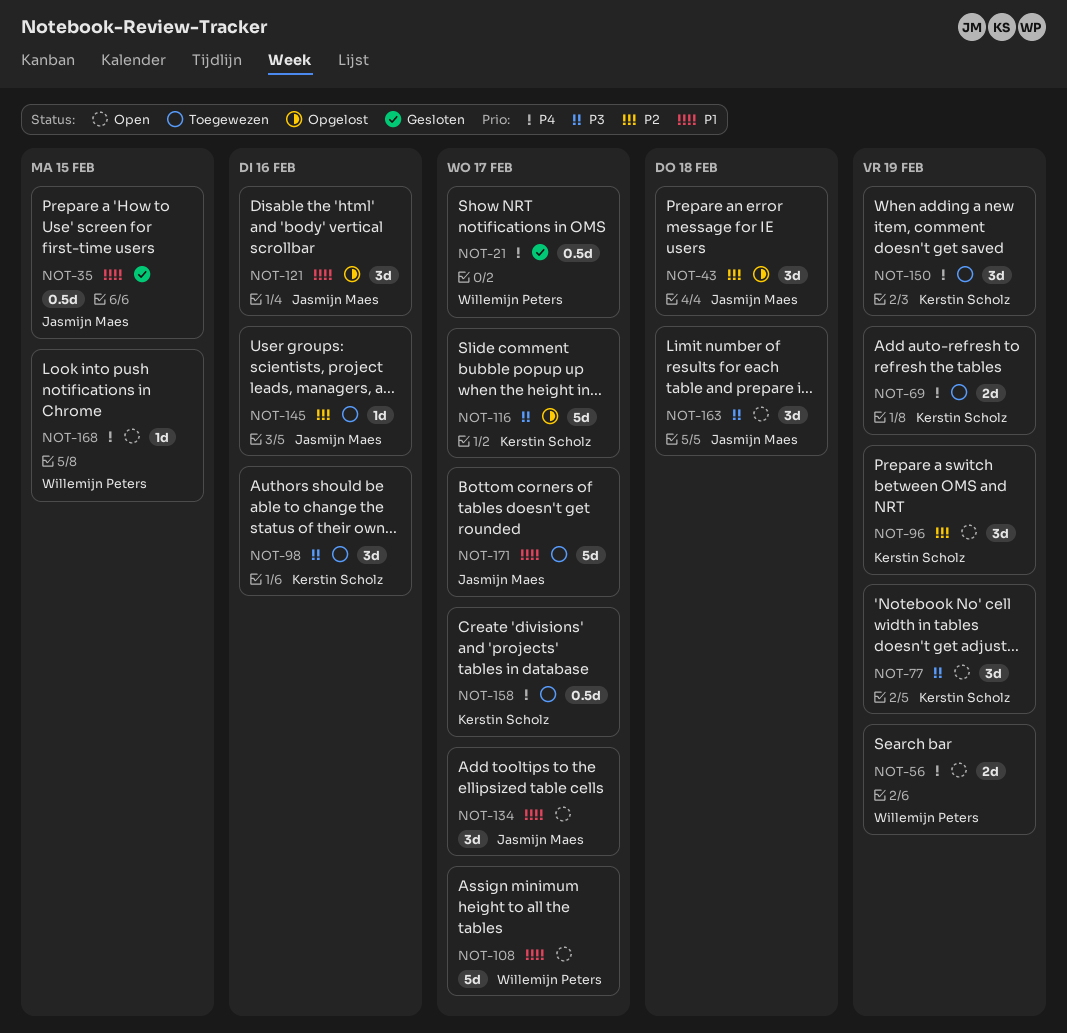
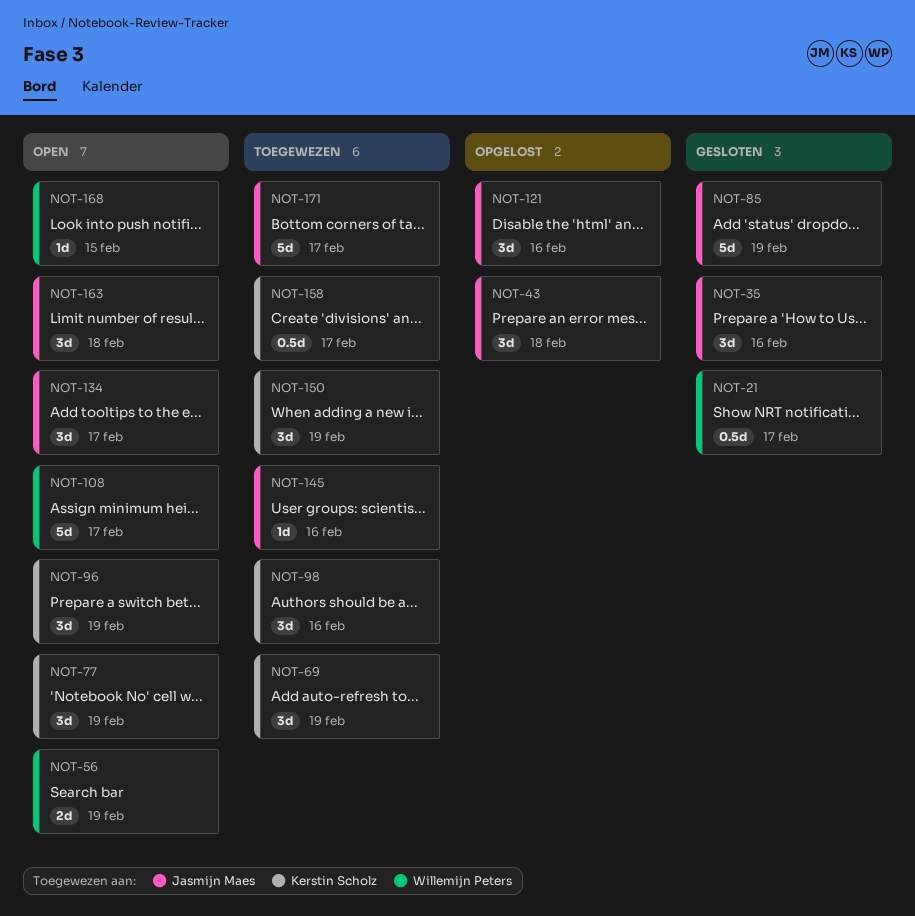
NOT-35, estimate: 0.5d -> 3d
NOT-35, due: Feb 15 -> Feb 16
NOT-69, estimate: 2d -> 3d
NOT-85: none -> present
NOT-116: present -> none

